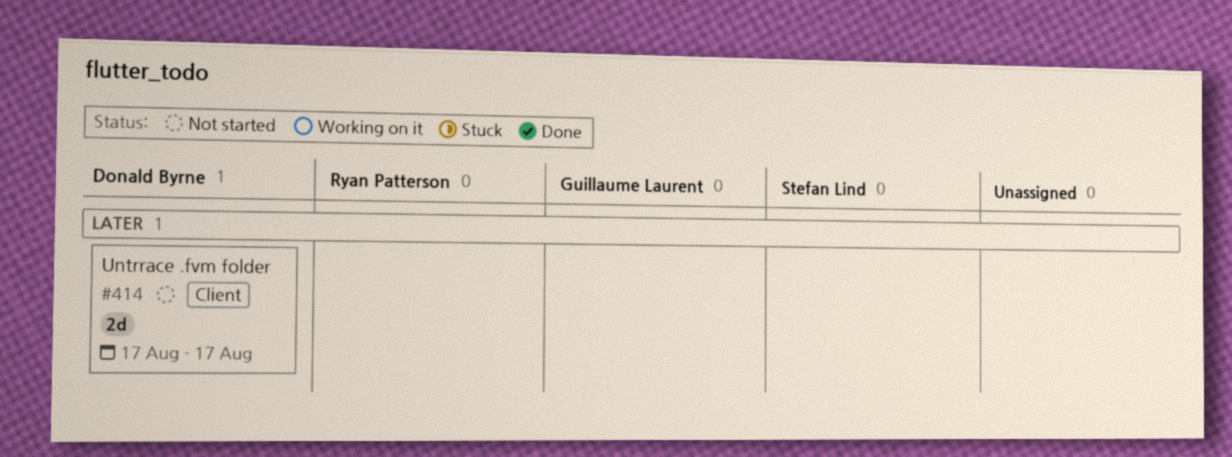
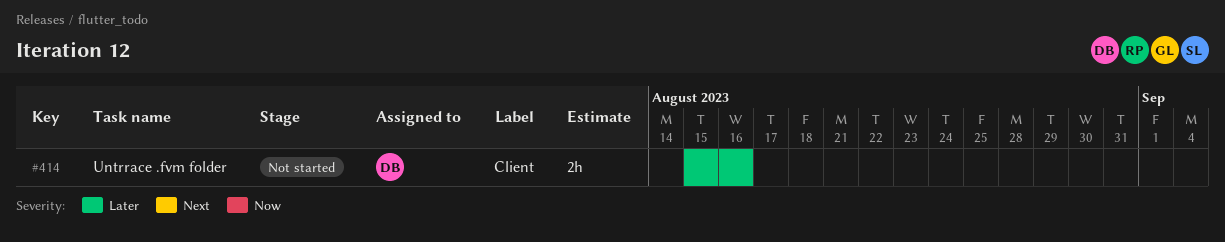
#414, estimate: 2d -> 2h
#414, start: Aug 17 -> Aug 15
#414, due: Aug 17 -> Aug 16

